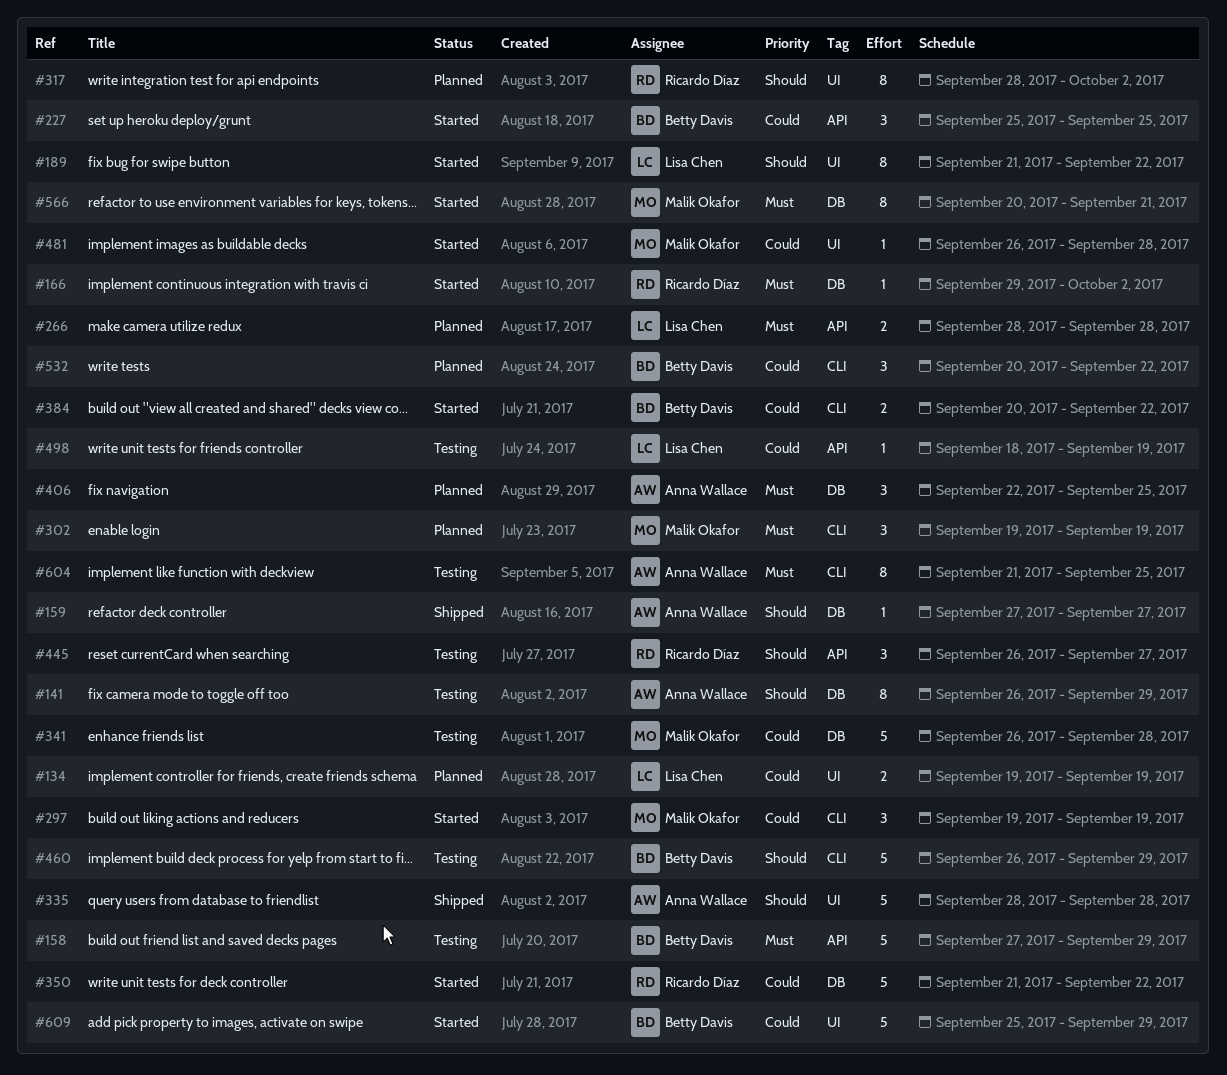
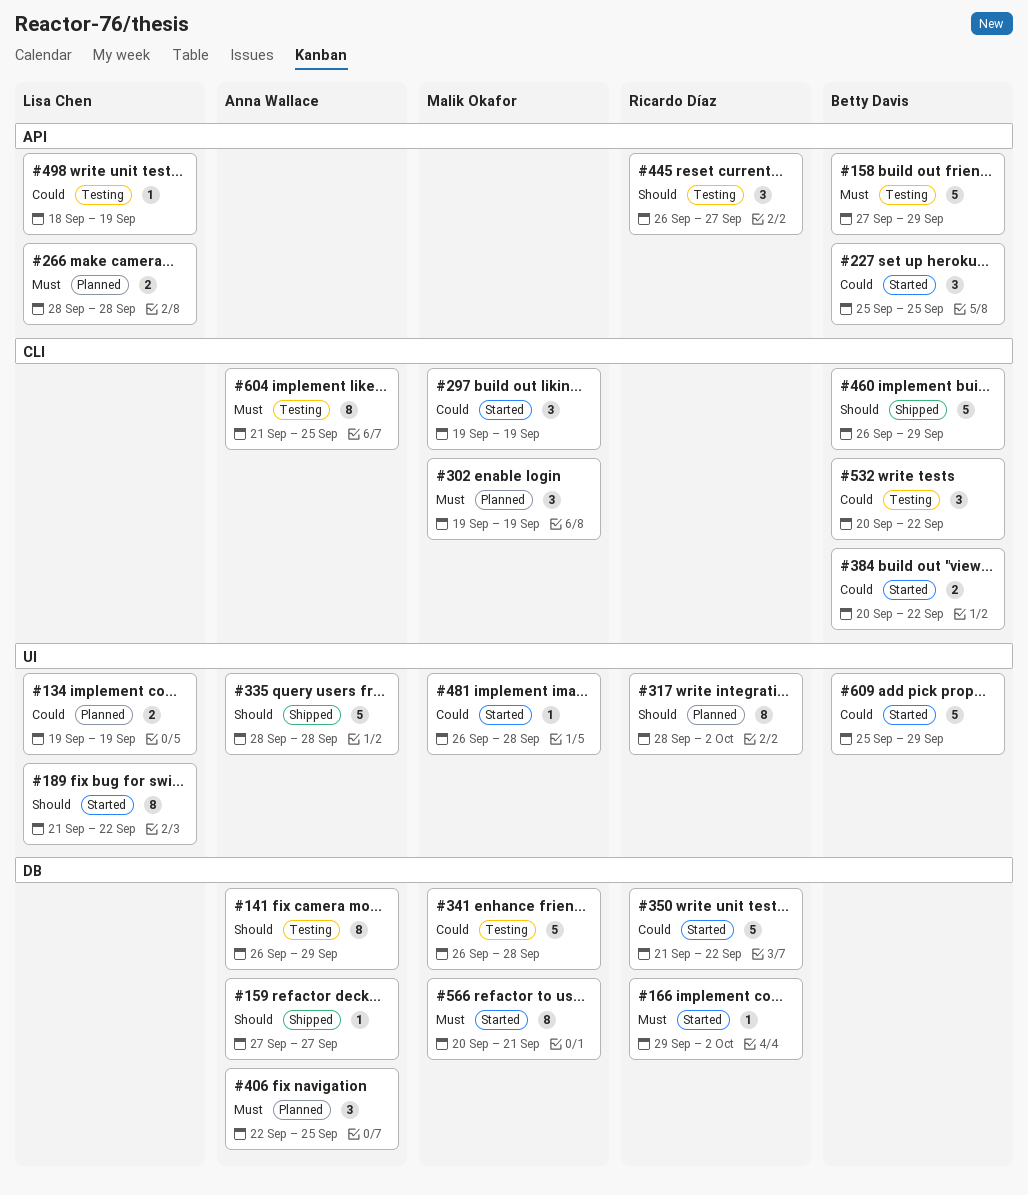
#460, status: Testing -> Shipped
#532, status: Planned -> Testing

